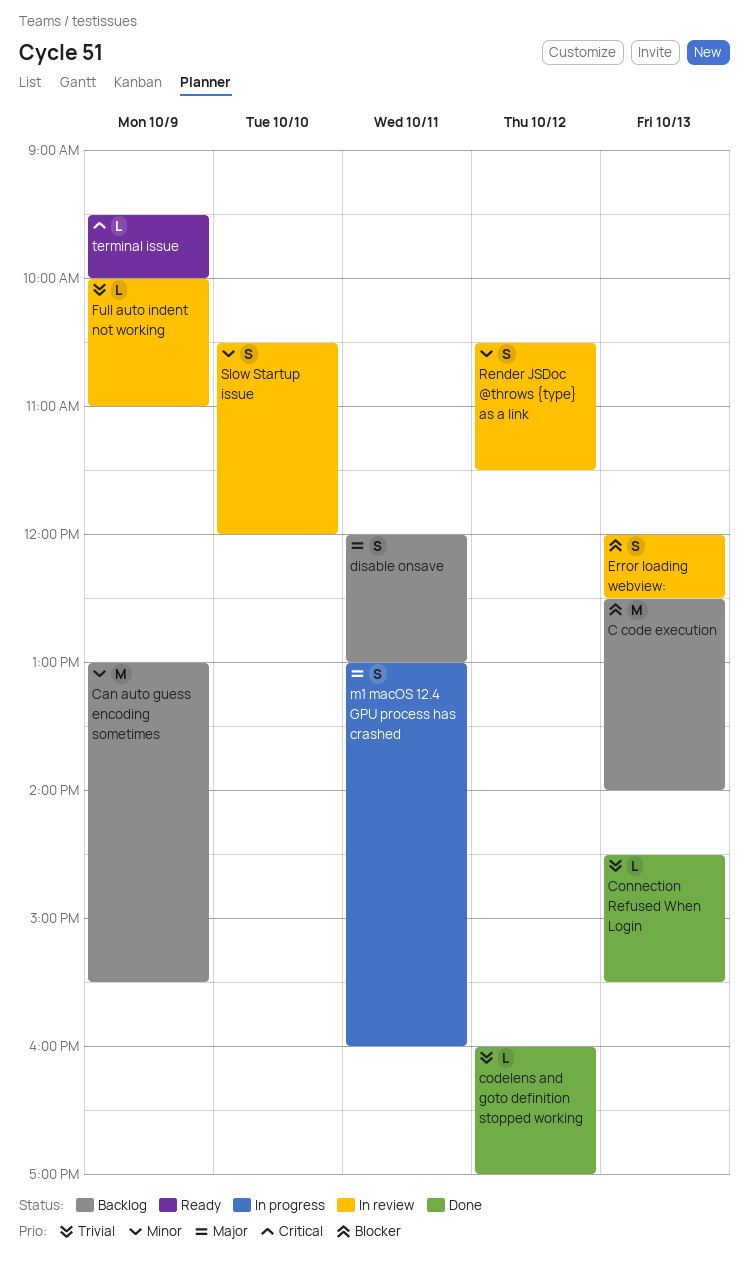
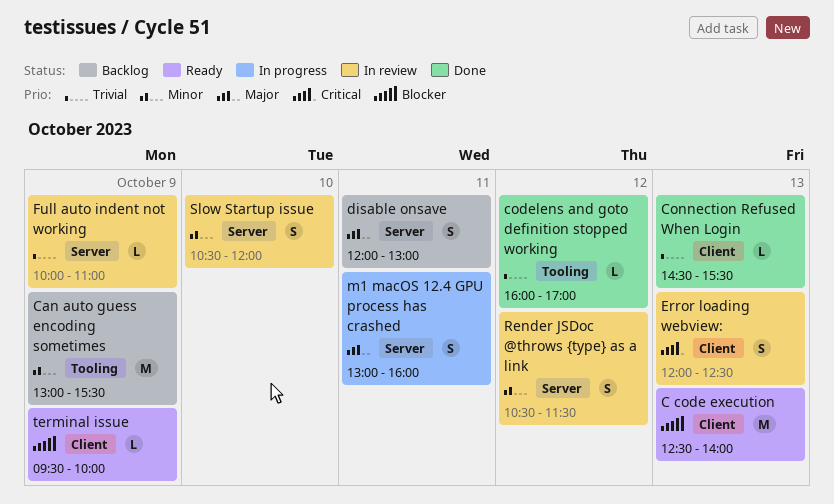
C code execution, status: Backlog -> Ready
Error loading webview:, priority: Blocker -> Critical
terminal issue, priority: Critical -> Blocker

